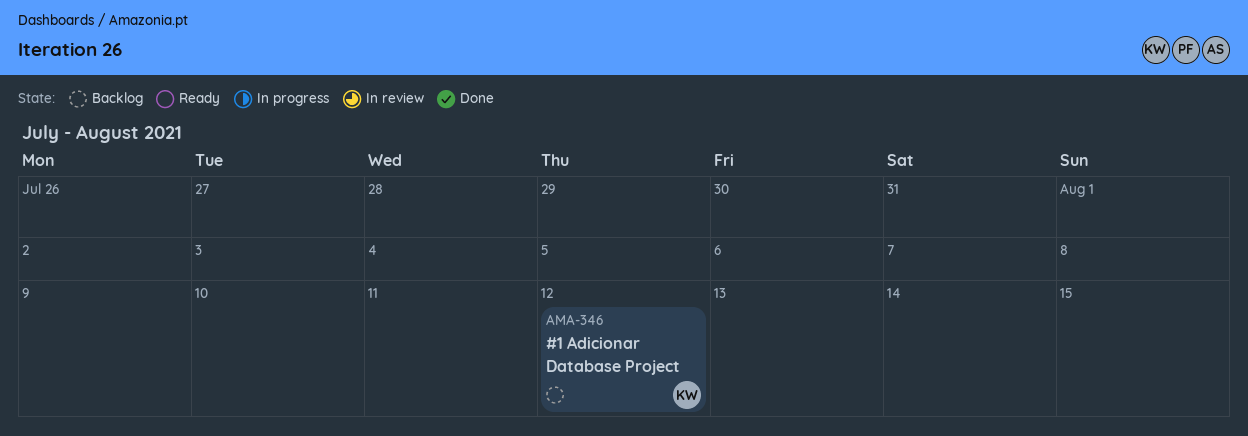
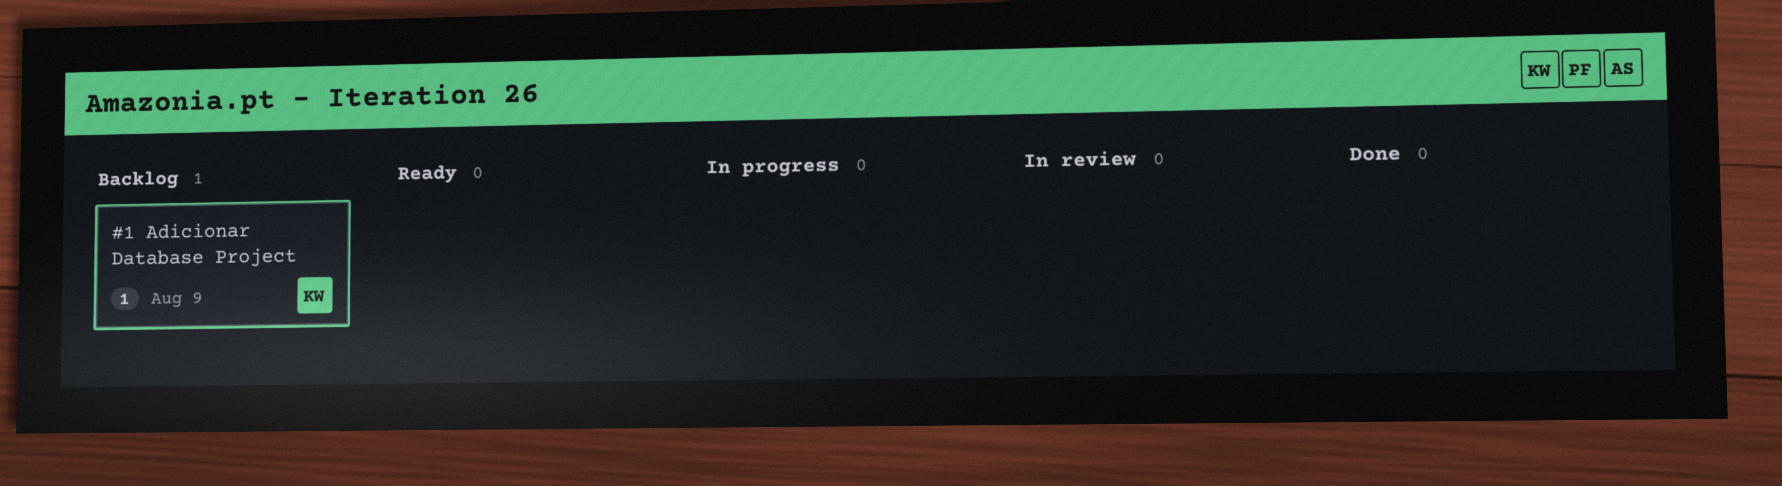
#1 Adicionar Database Project, due: Aug 12 -> Aug 9

